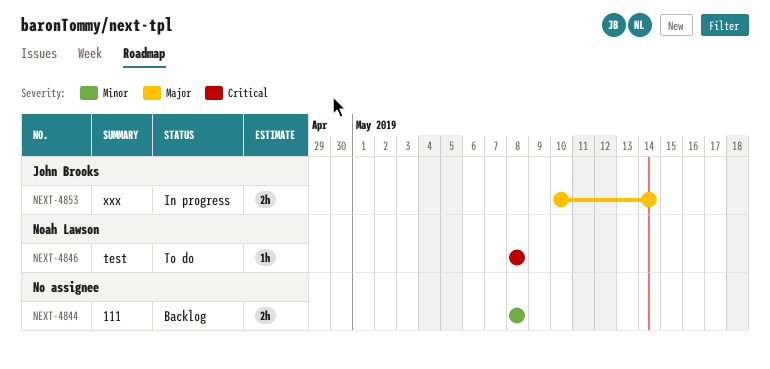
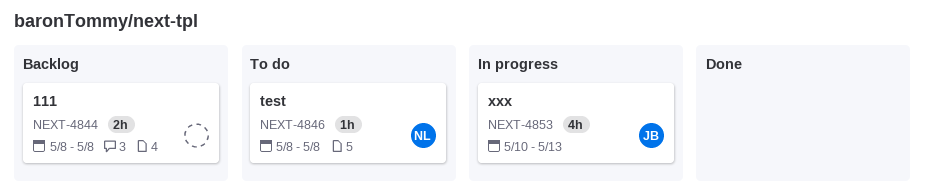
NEXT-4853, estimate: 2h -> 4h
NEXT-4853, due: May 14 -> May 13

